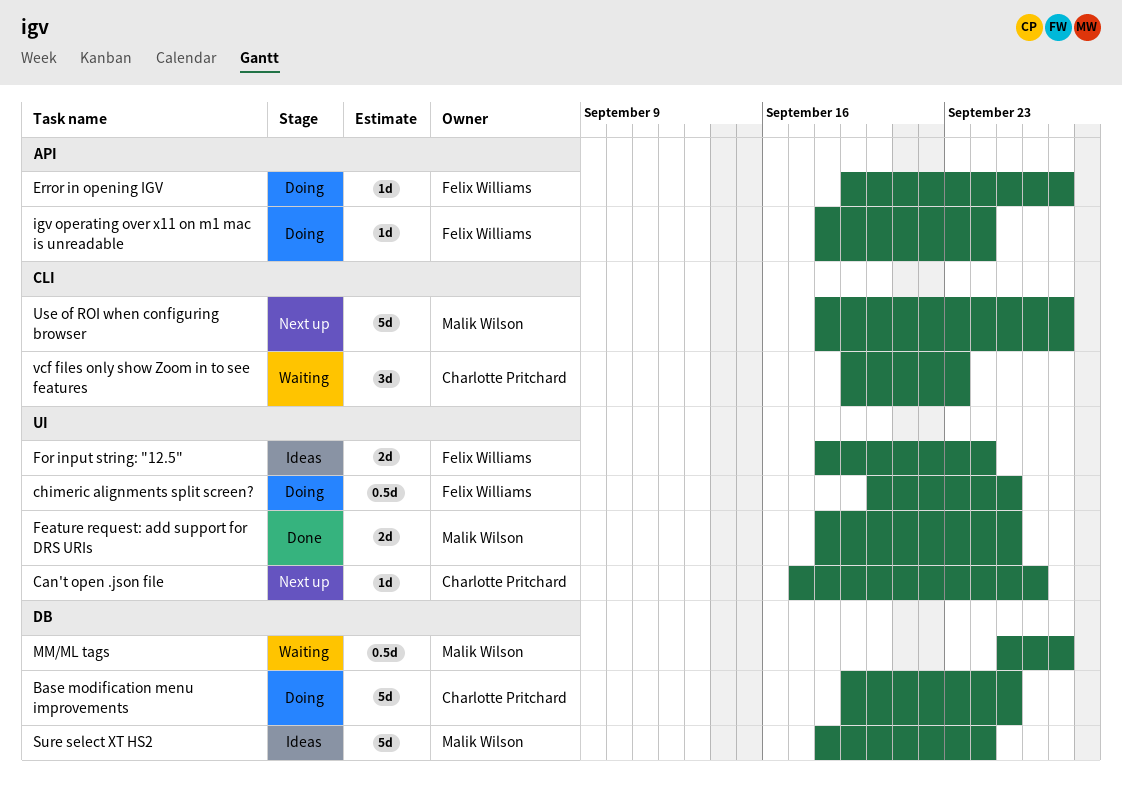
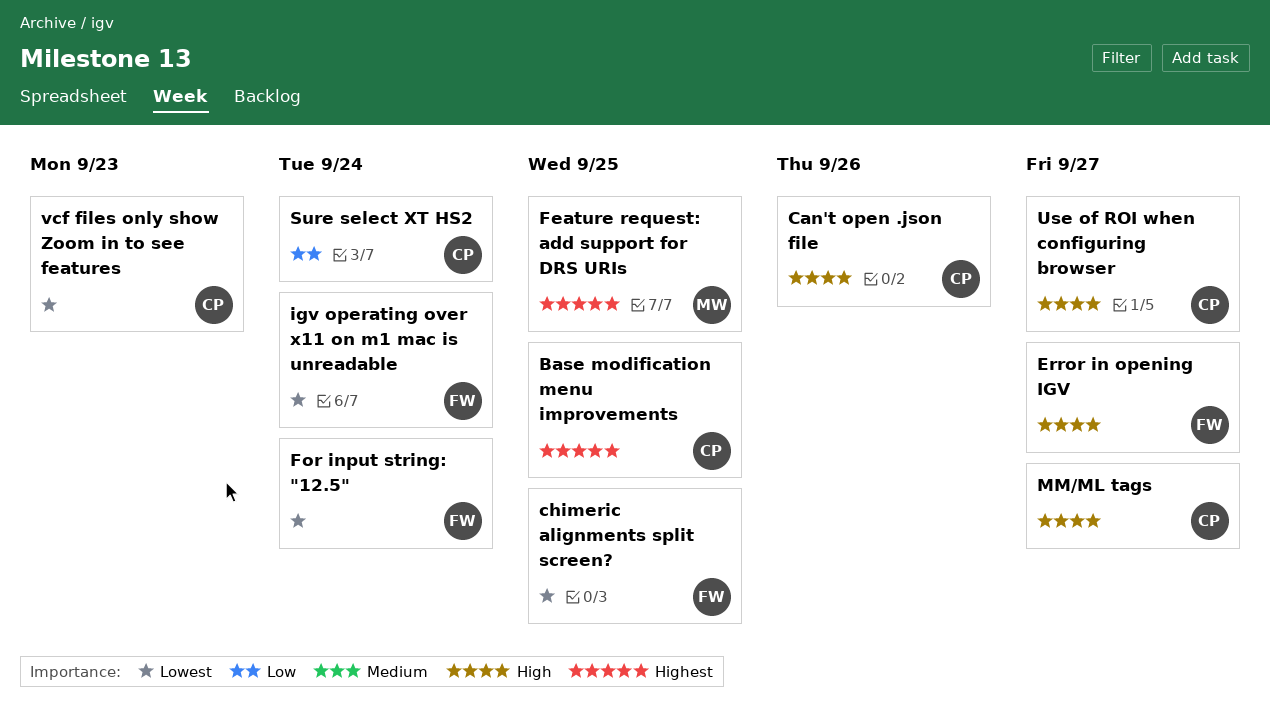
MM/ML tags, owner: Malik Wilson -> Charlotte Pritchard
Sure select XT HS2, owner: Malik Wilson -> Charlotte Pritchard
Use of ROI when configuring browser, owner: Malik Wilson -> Charlotte Pritchard

